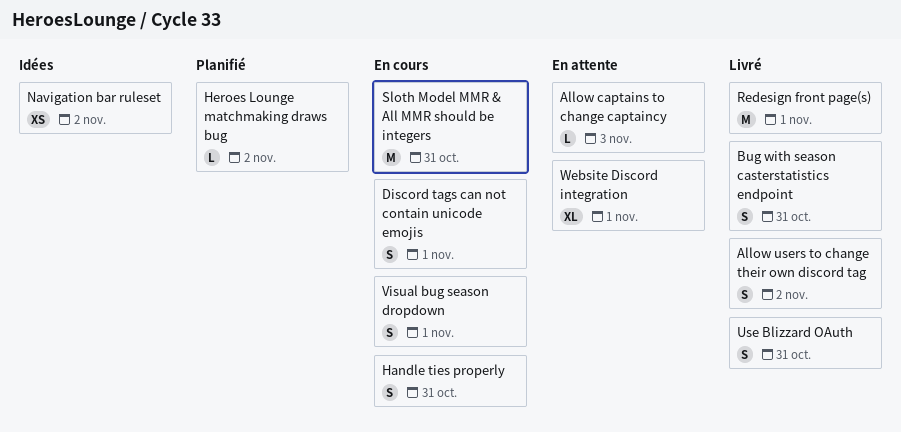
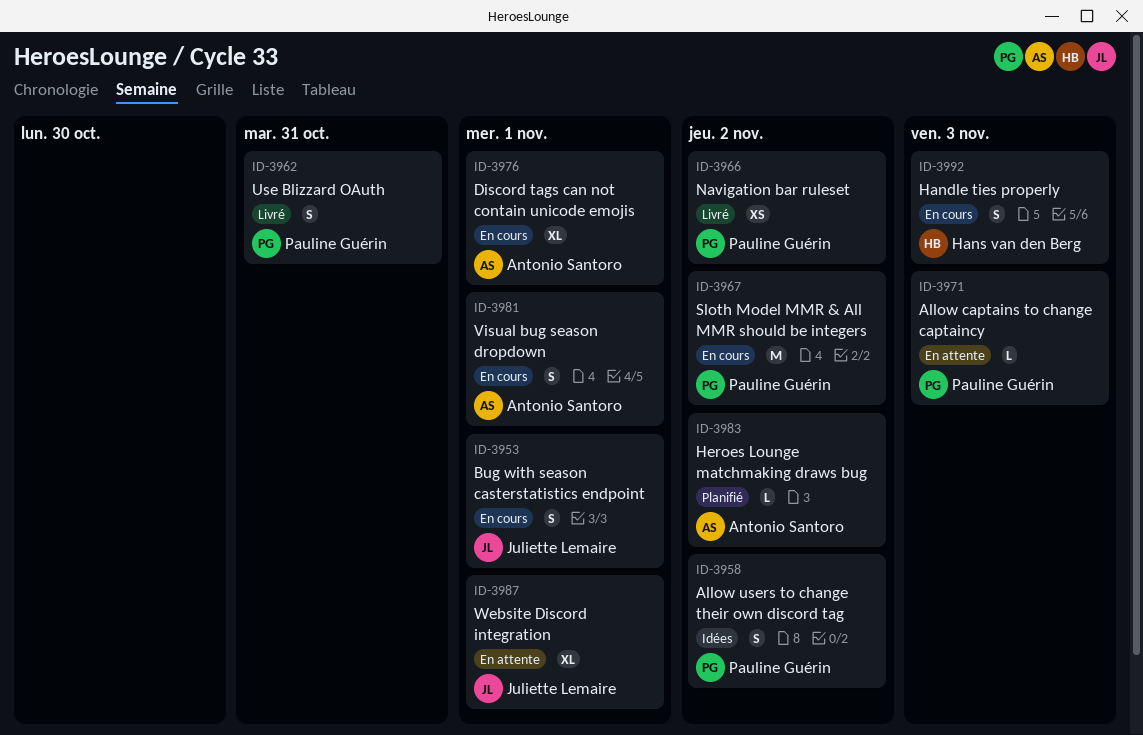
Allow users to change their own discord tag, status: Livré -> Idées
Bug with season casterstatistics endpoint, status: Livré -> En cours
Bug with season casterstatistics endpoint, due: Oct 31 -> Nov 1
Discord tags can not contain unicode emojis, estimate: S -> XL
Handle ties properly, due: Oct 31 -> Nov 3
Navigation bar ruleset, status: Idées -> Livré
Redesign front page(s): present -> none
Sloth Model MMR & All MMR should be integers, due: Oct 31 -> Nov 2

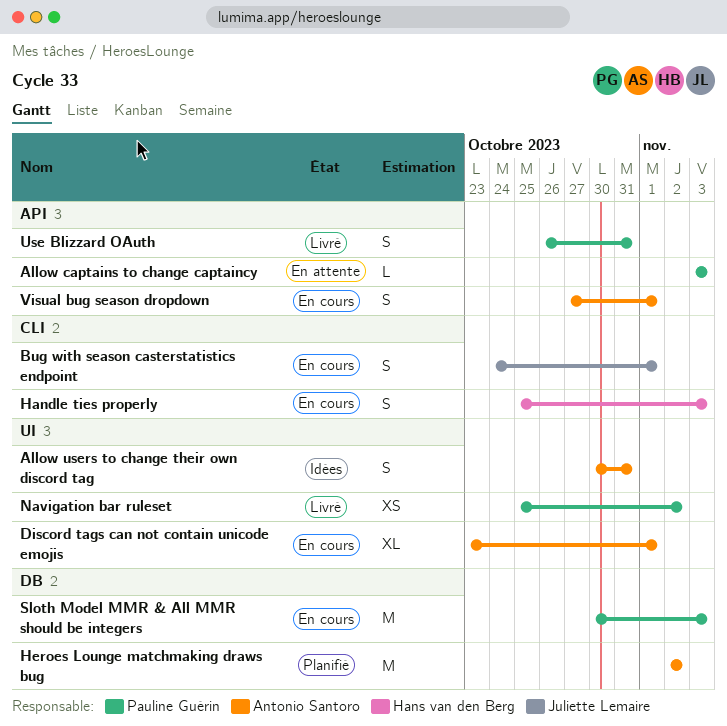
Allow users to change their own discord tag, owner: Pauline Guérin -> Antonio Santoro
Allow users to change their own discord tag, due: Nov 2 -> Oct 31
Heroes Lounge matchmaking draws bug, estimate: L -> M
Sloth Model MMR & All MMR should be integers, due: Nov 2 -> Nov 3
Website Discord integration: present -> none

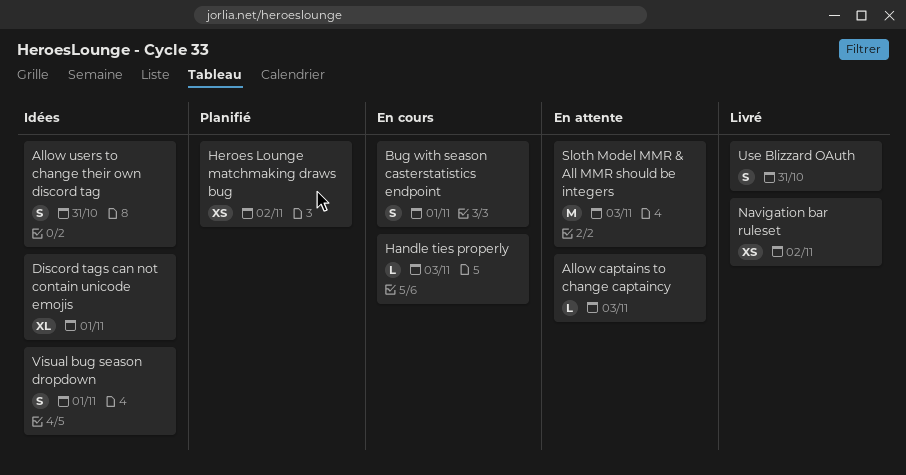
Discord tags can not contain unicode emojis, status: En cours -> Idées
Handle ties properly, estimate: S -> L
Heroes Lounge matchmaking draws bug, estimate: M -> XS
Sloth Model MMR & All MMR should be integers, status: En cours -> En attente
Visual bug season dropdown, status: En cours -> Idées

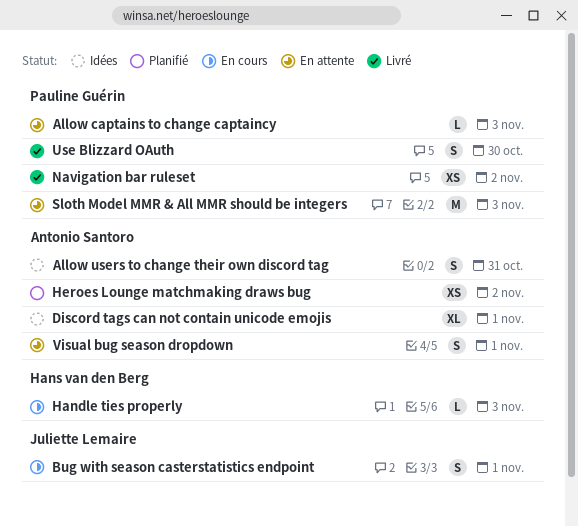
Use Blizzard OAuth, due: Oct 31 -> Oct 30
Visual bug season dropdown, status: Idées -> En attente

